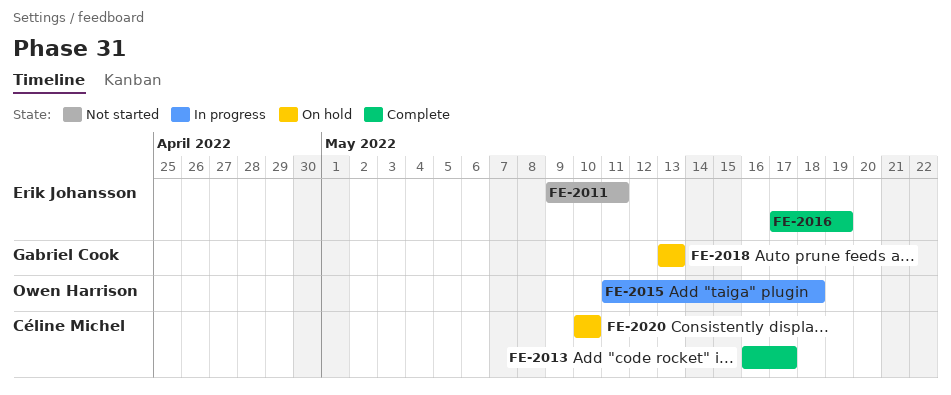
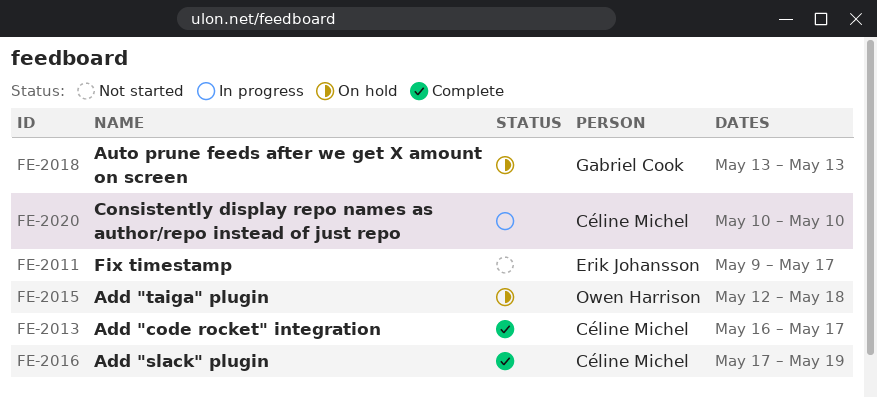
FE-2011, due: May 11 -> May 17
FE-2015, status: In progress -> On hold
FE-2015, start: May 11 -> May 12
FE-2016, owner: Erik Johansson -> Céline Michel
FE-2020, status: On hold -> In progress

